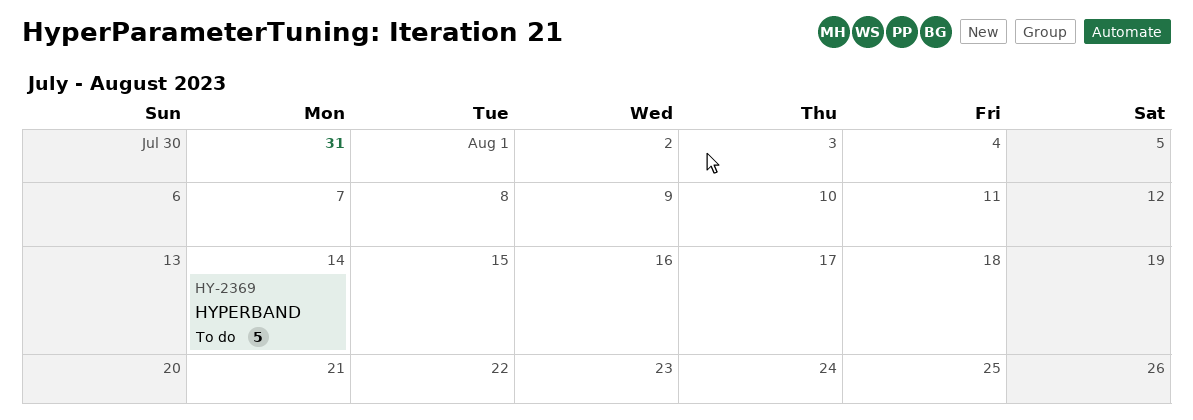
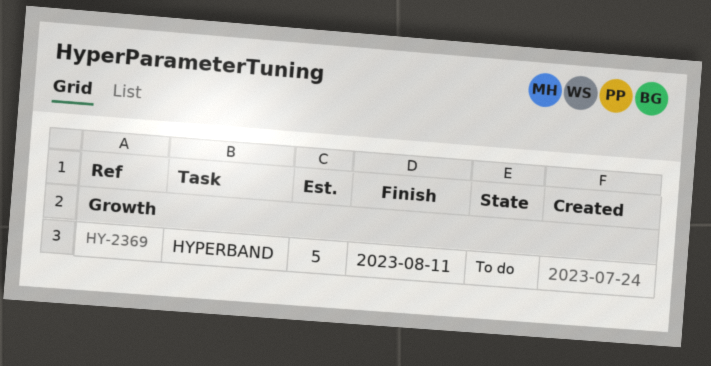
HY-2369, due: Aug 14 -> Aug 11

